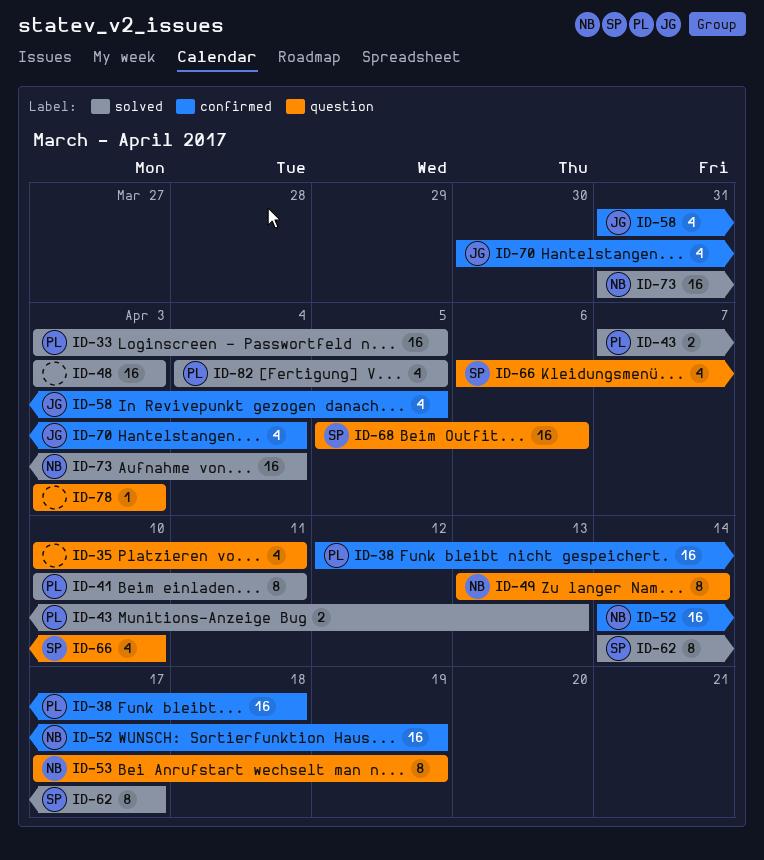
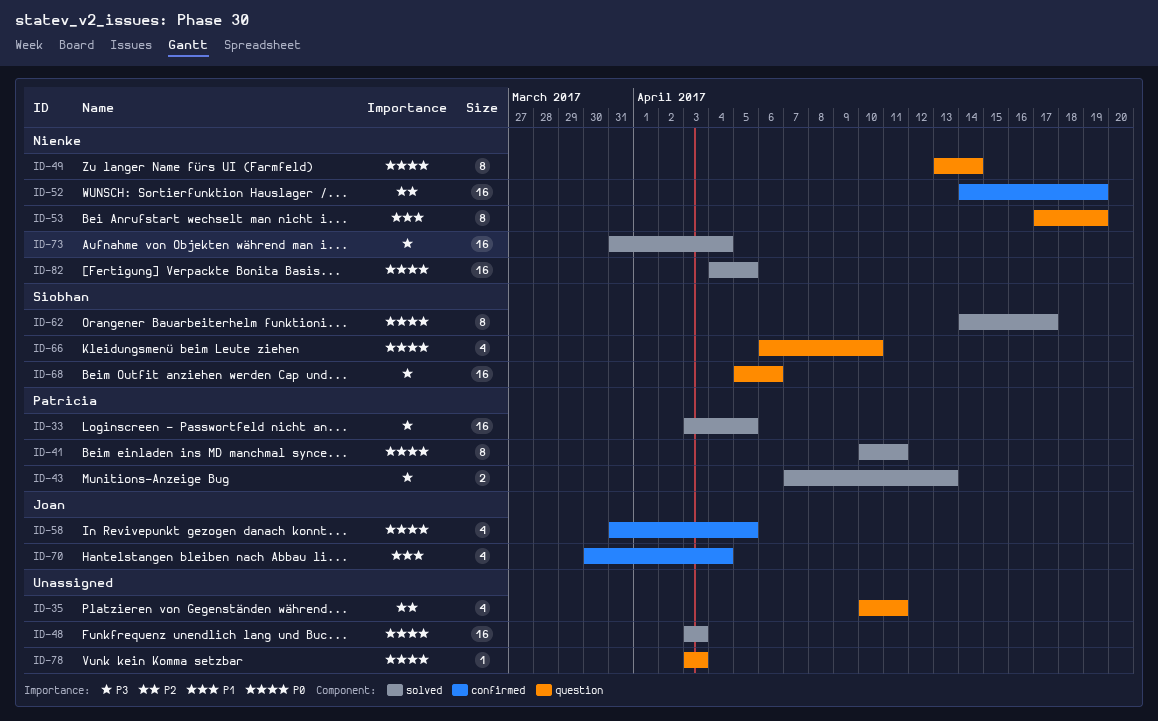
ID-38: present -> none
ID-82, owner: Patricia -> Nienke
ID-82, estimate: 4 -> 16

